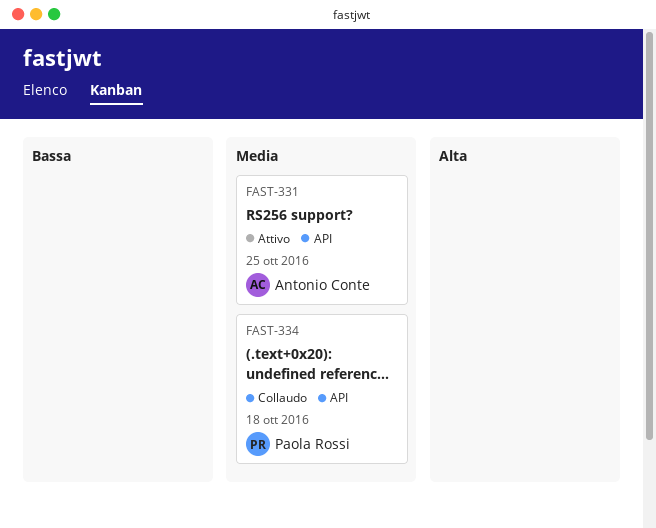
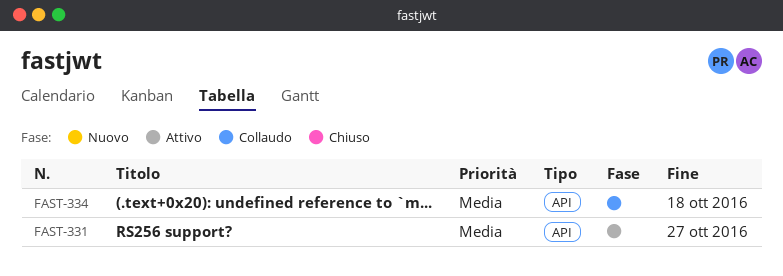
FAST-331, due: Oct 25 -> Oct 27

